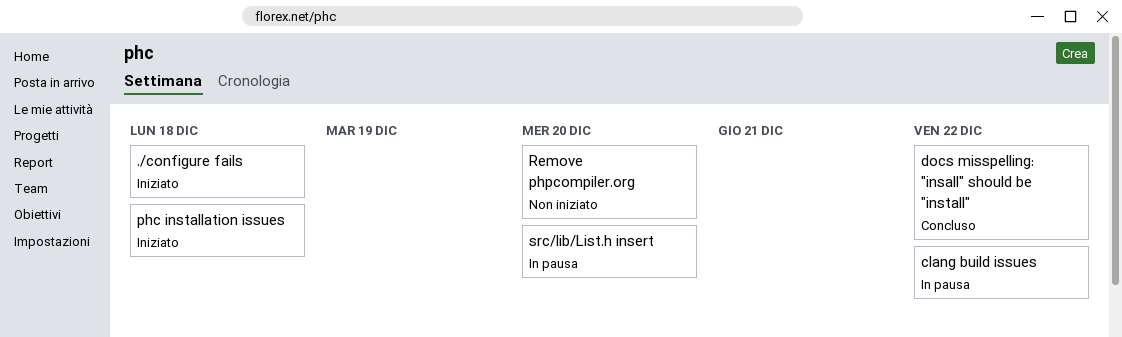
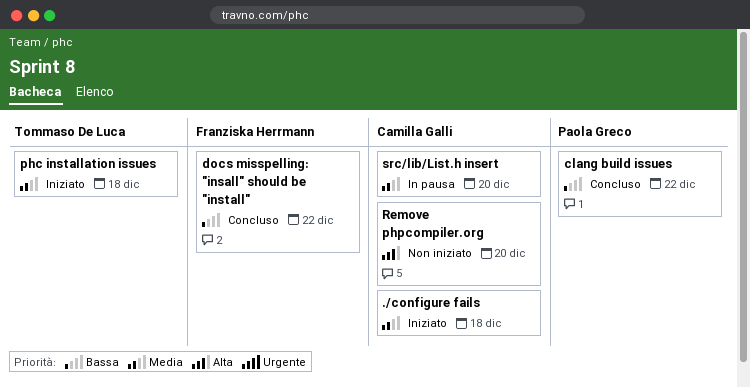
clang build issues, status: In pausa -> Concluso

